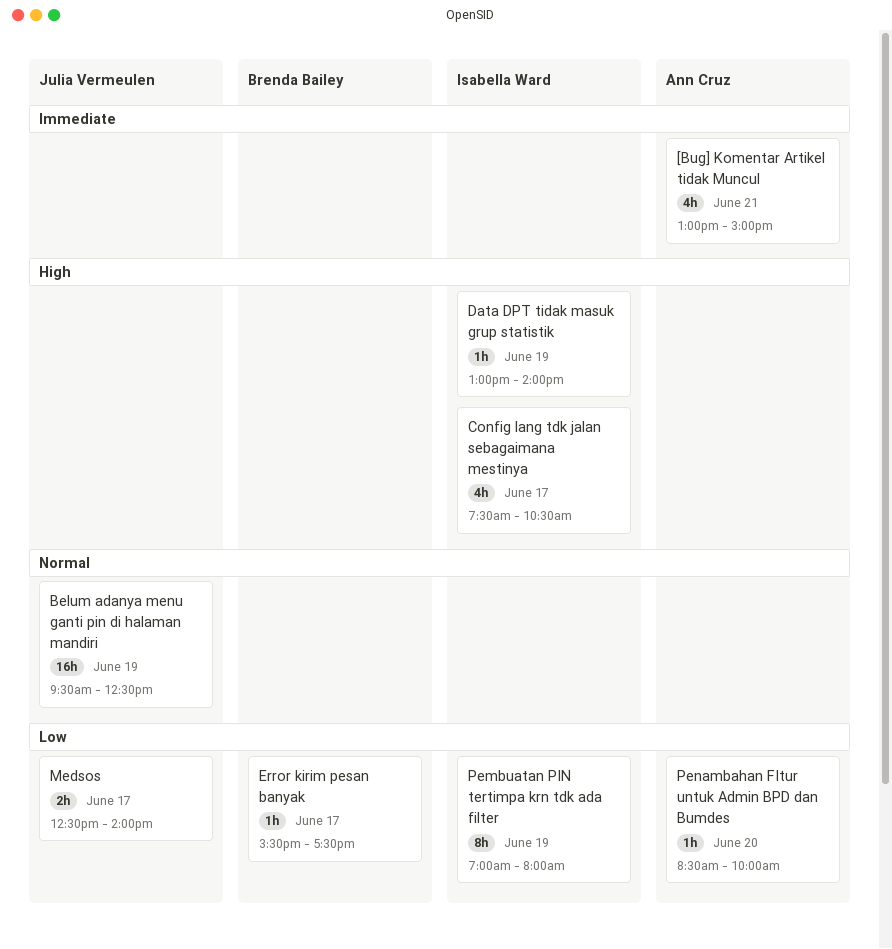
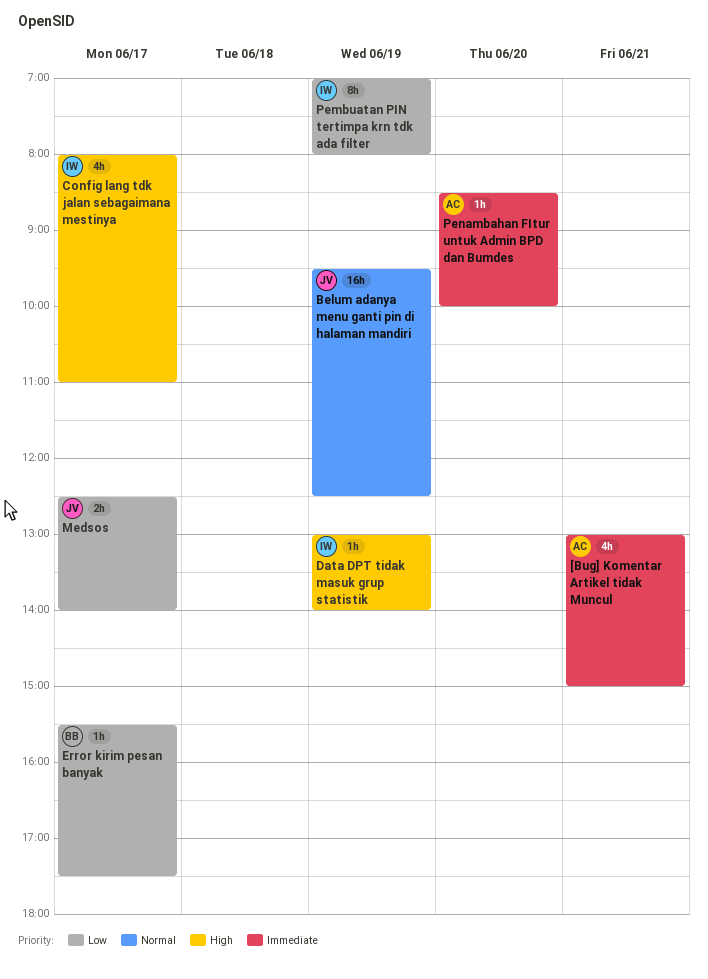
Config lang tdk jalan sebagaimana mestinya, begins: 07:30 -> 08:00
Config lang tdk jalan sebagaimana mestinya, ends: 10:30 -> 11:00
Penambahan FItur untuk Admin BPD dan Bumdes, priority: Low -> Immediate

